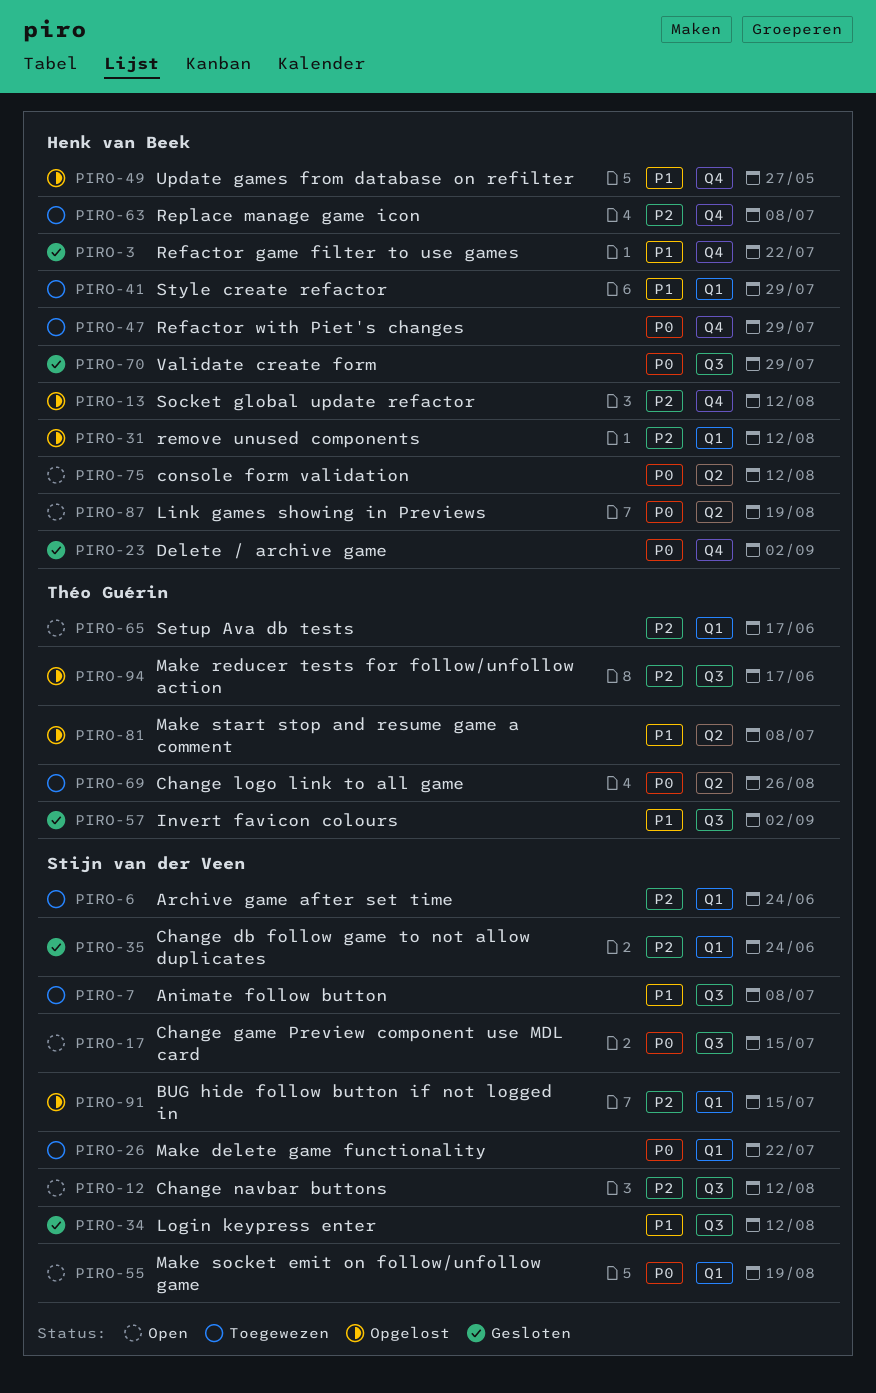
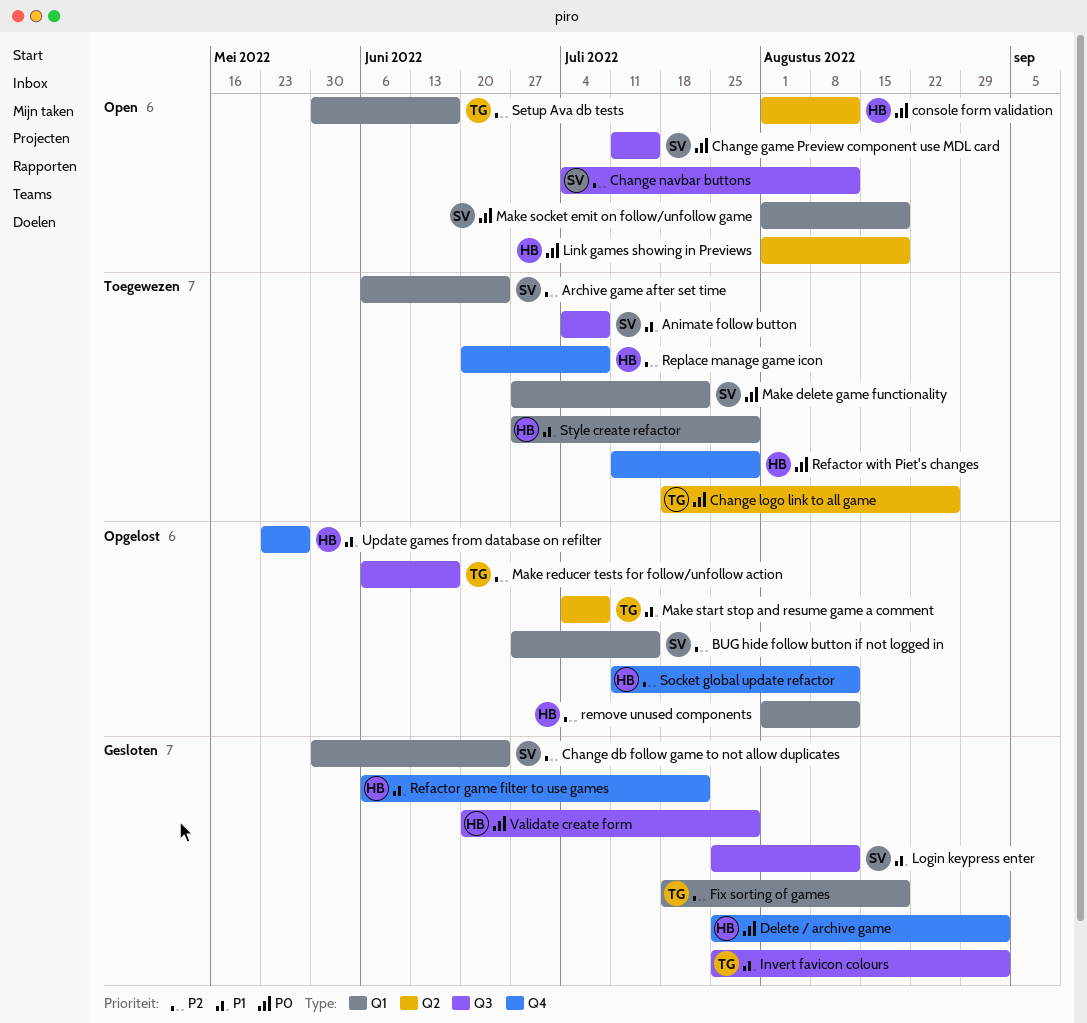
Fix sorting of games: none -> present

